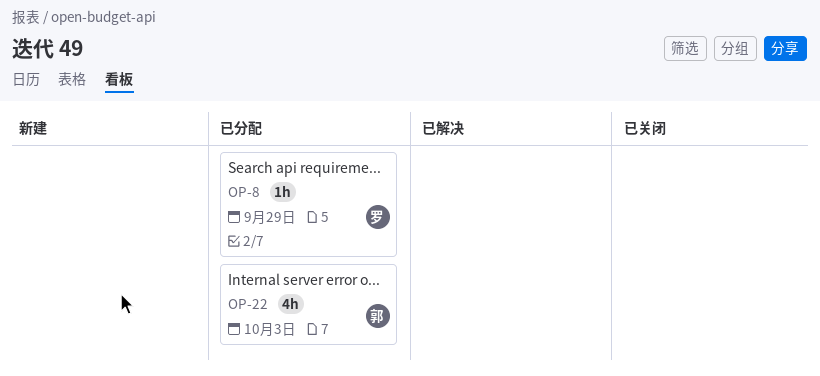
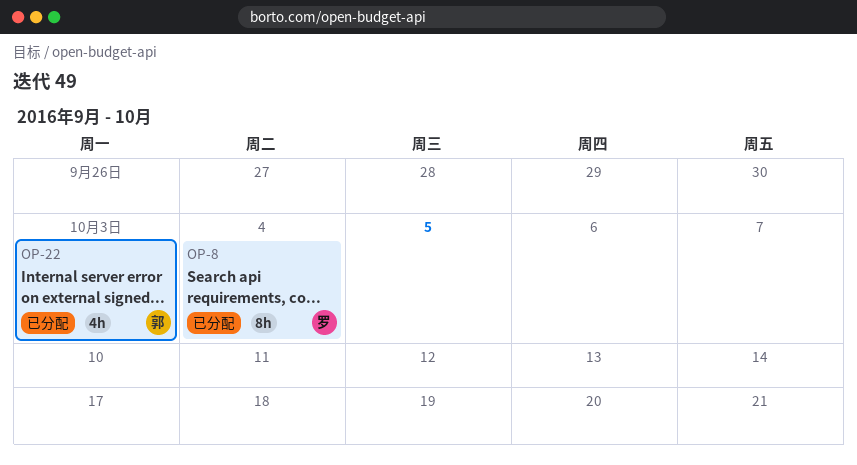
OP-8, estimate: 1h -> 8h
OP-8, due: Sep 29 -> Oct 4

